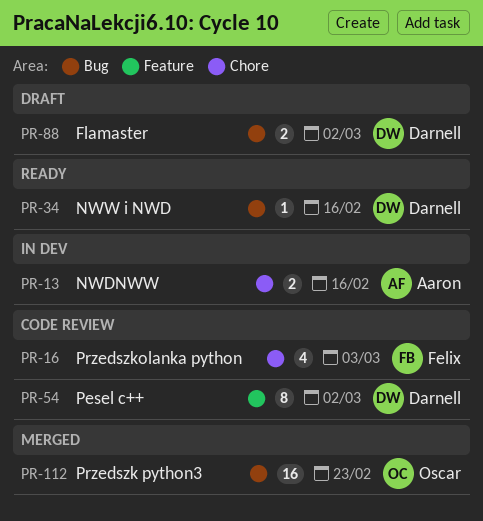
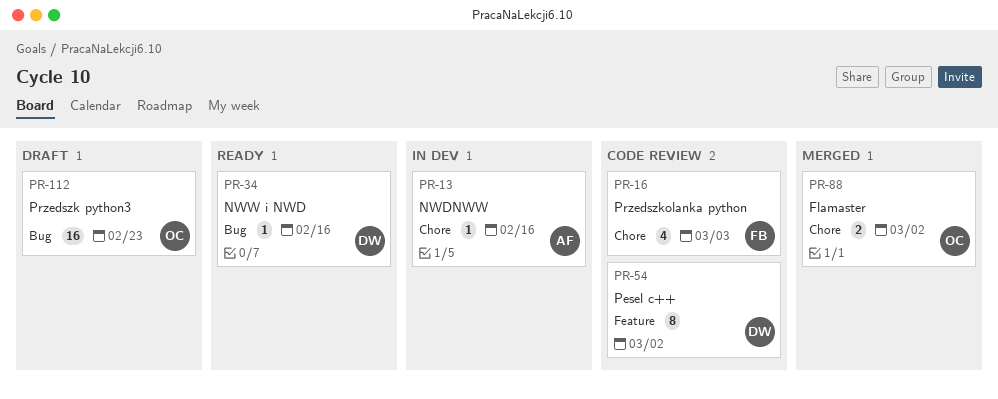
PR-13, estimate: 2 -> 1
PR-88, status: Draft -> Merged
PR-88, owner: Darnell -> Oscar
PR-88, label: Bug -> Chore
PR-112, status: Merged -> Draft

